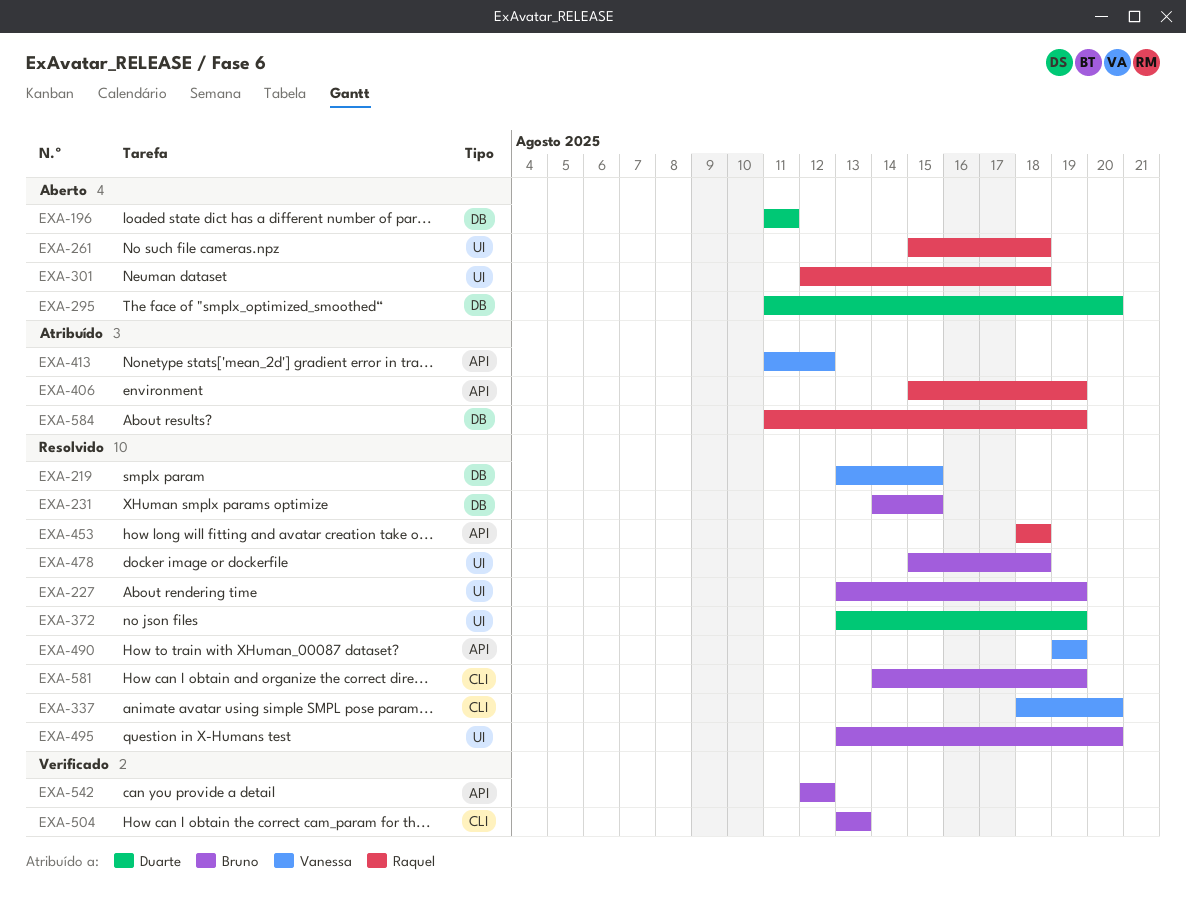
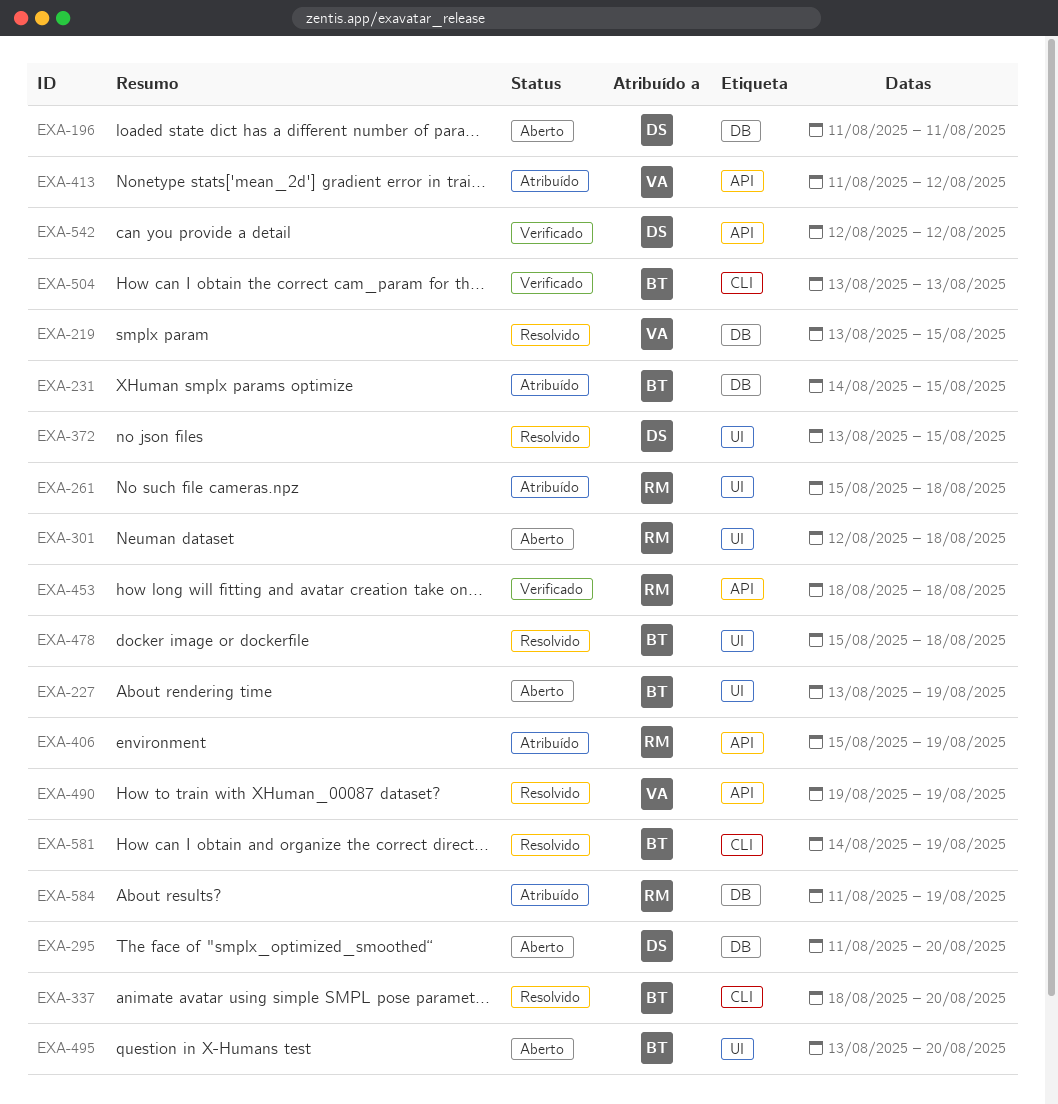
EXA-227, status: Resolvido -> Aberto
EXA-231, status: Resolvido -> Atribuído
EXA-261, status: Aberto -> Atribuído
EXA-337, owner: Vanessa -> Bruno
EXA-372, due: Aug 19 -> Aug 15
EXA-453, status: Resolvido -> Verificado
EXA-495, status: Resolvido -> Aberto
EXA-542, owner: Bruno -> Duarte

